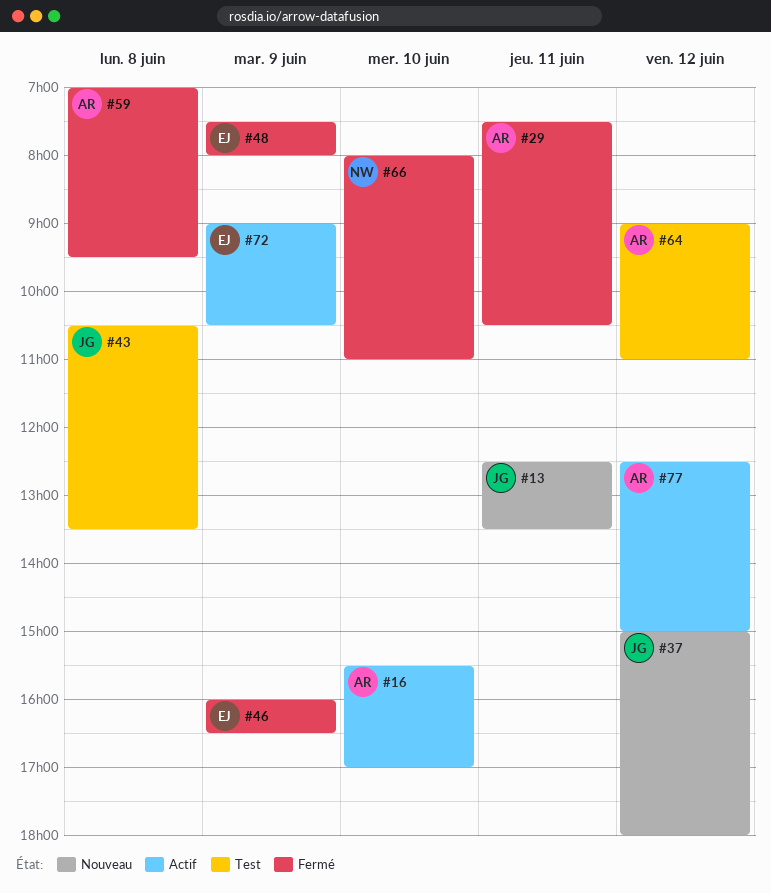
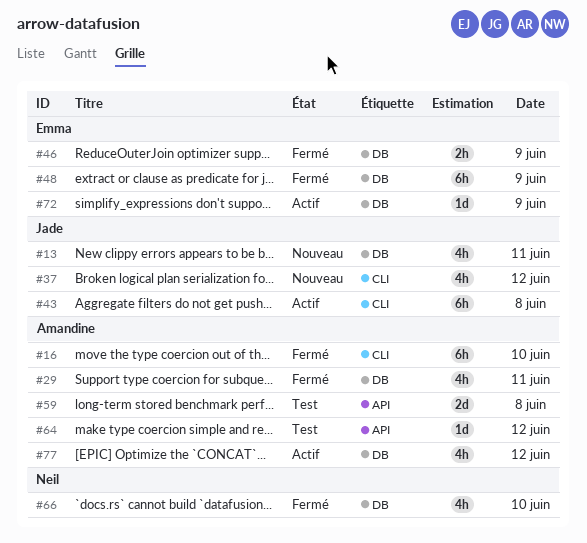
#16, status: Actif -> Fermé
#43, status: Test -> Actif
#59, status: Fermé -> Test

